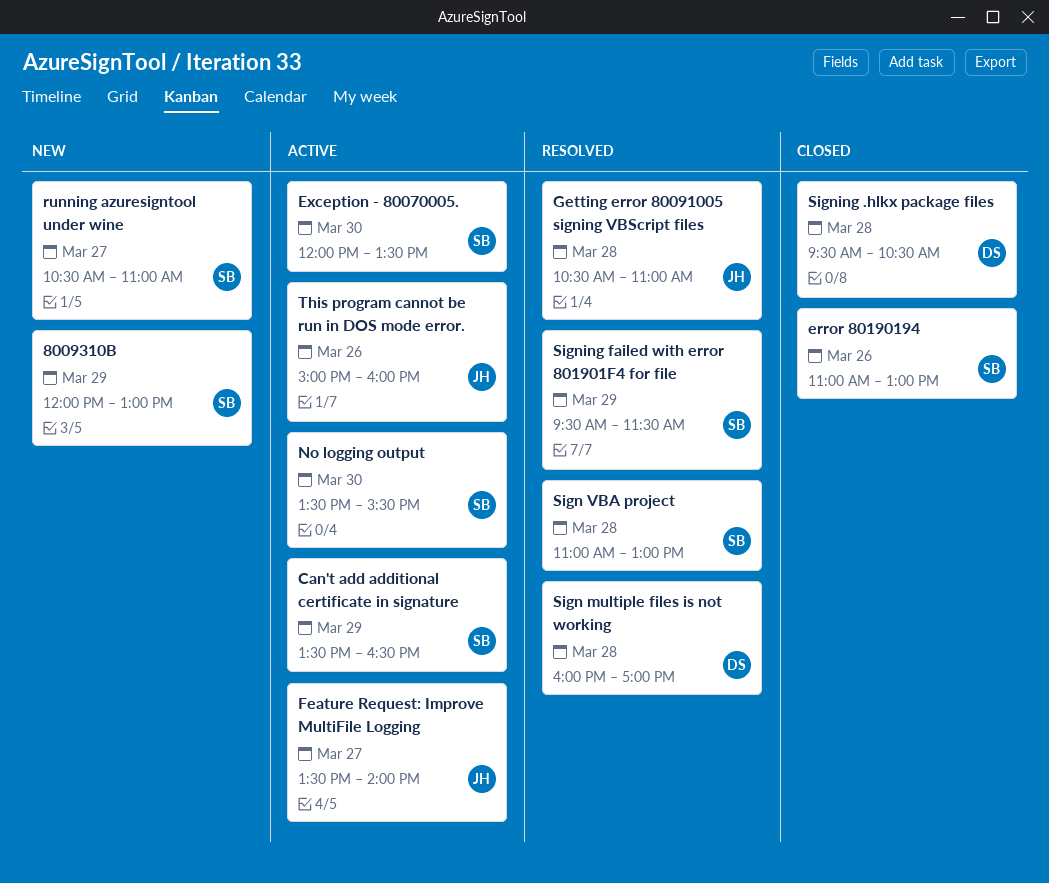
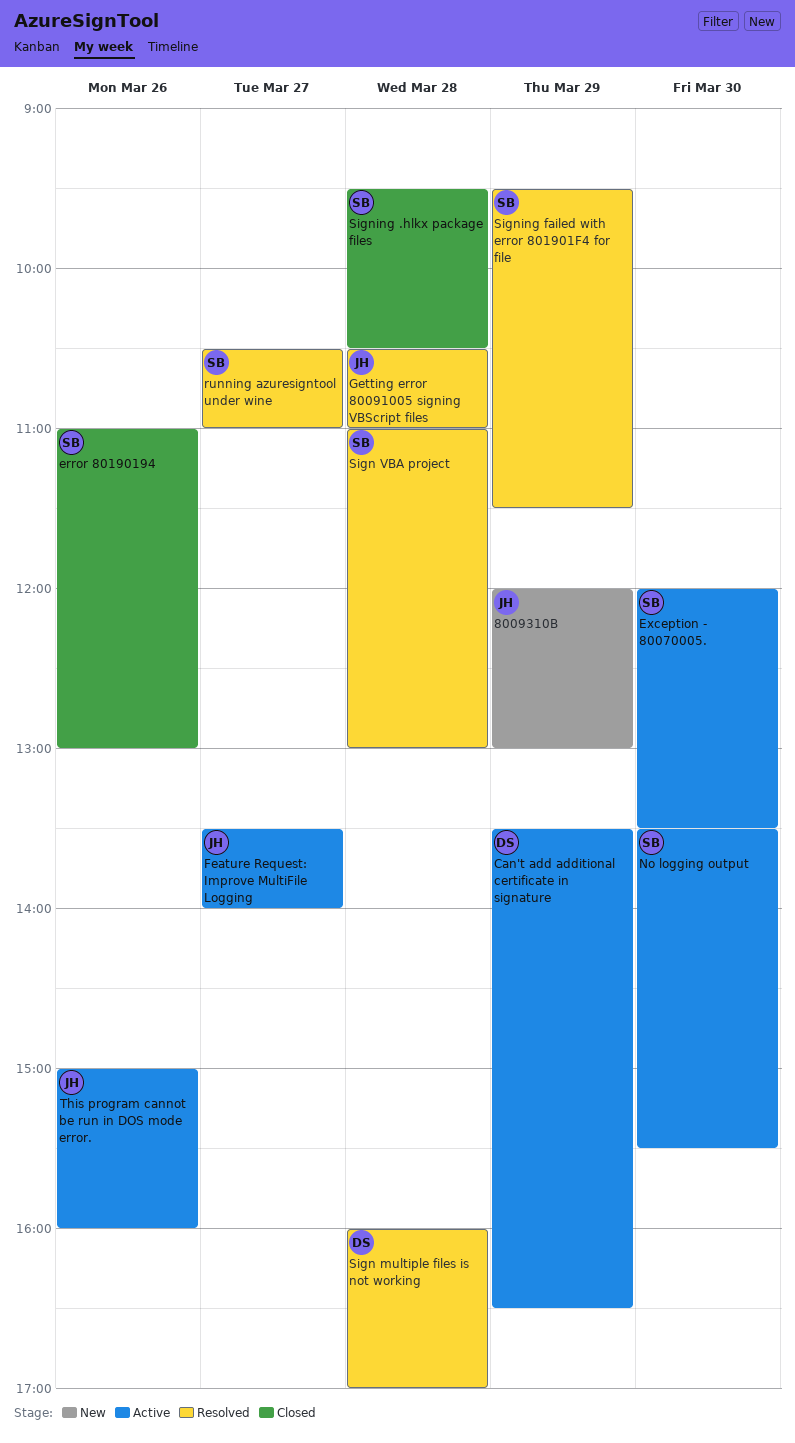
8009310B, owner: SB -> JH
Can't add additional certificate in signature, owner: SB -> DS
running azuresigntool under wine, status: New -> Resolved
Signing .hlkx package files, owner: DS -> SB

